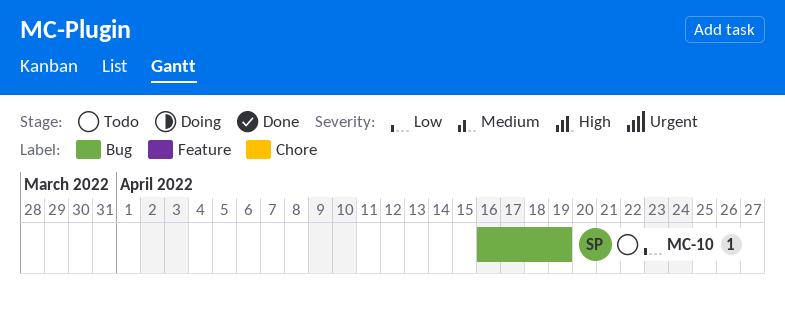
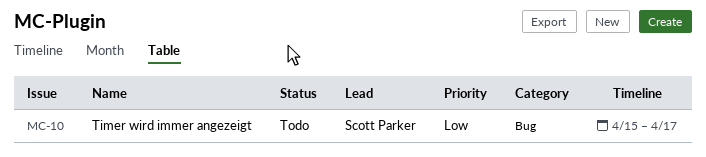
MC-10, start: Apr 16 -> Apr 15
MC-10, due: Apr 19 -> Apr 17

